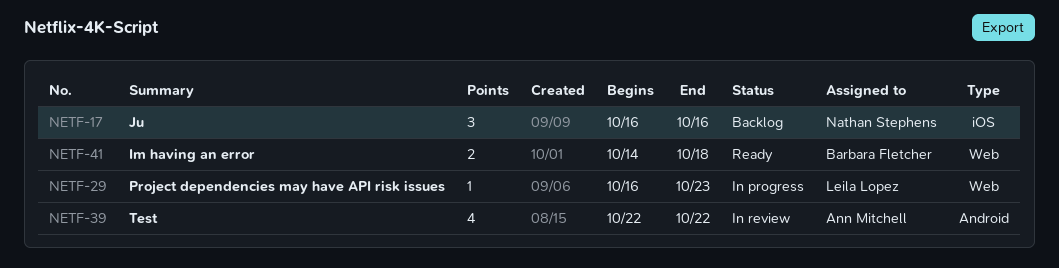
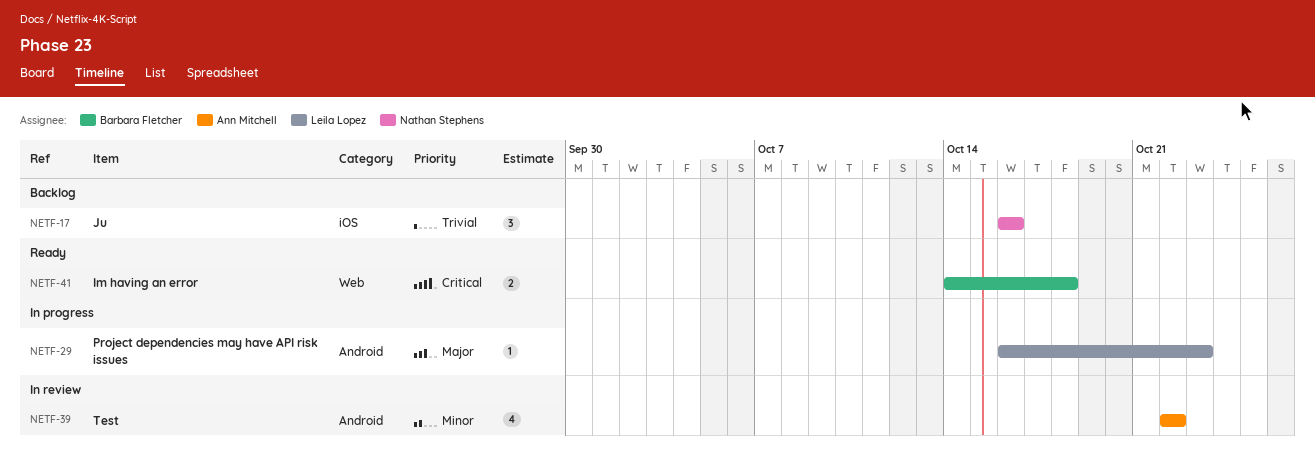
NETF-29, label: Web -> Android

